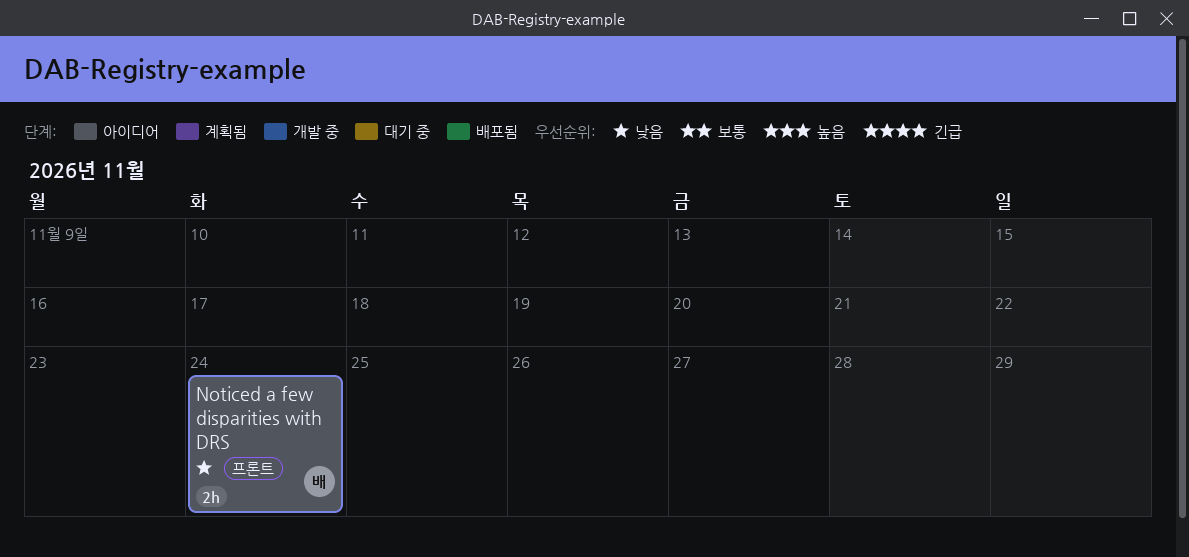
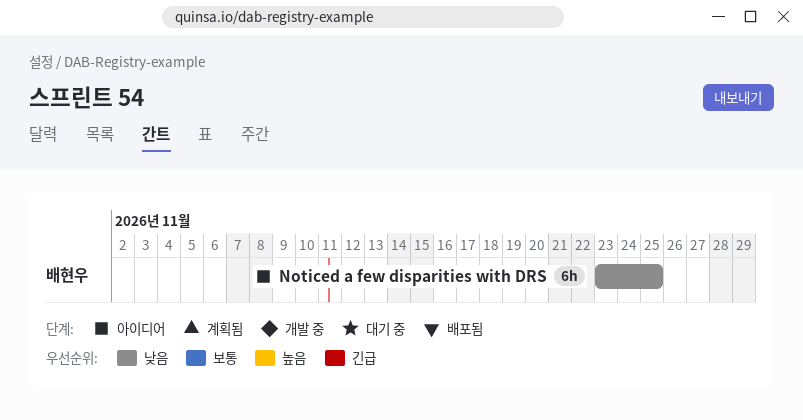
Noticed a few disparities with DRS, estimate: 2h -> 6h
Noticed a few disparities with DRS, due: Nov 24 -> Nov 25

